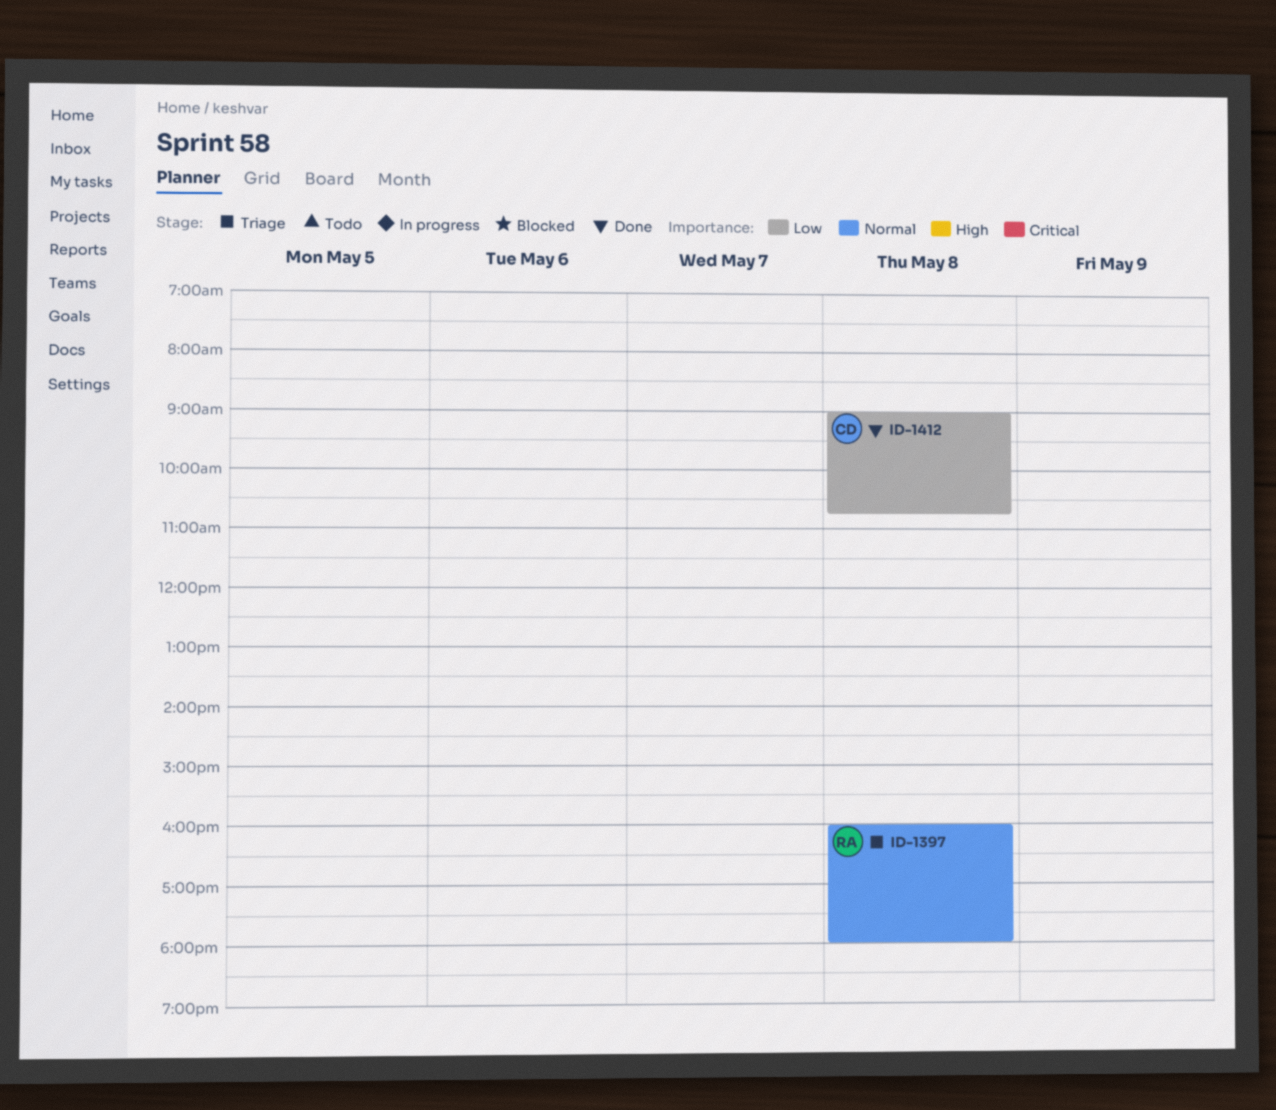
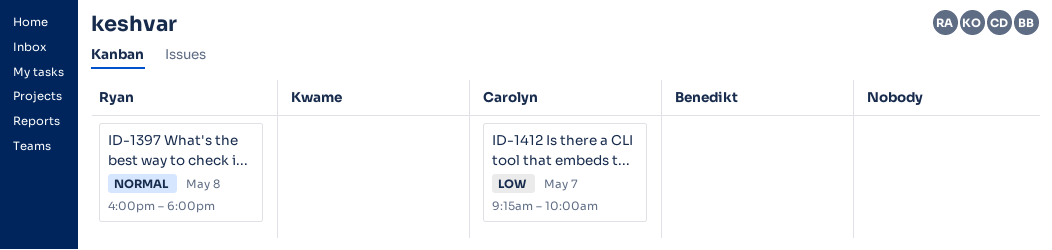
ID-1412, day: May 8 -> May 7
ID-1412, begins: 09:00 -> 09:15
ID-1412, ends: 10:45 -> 10:00

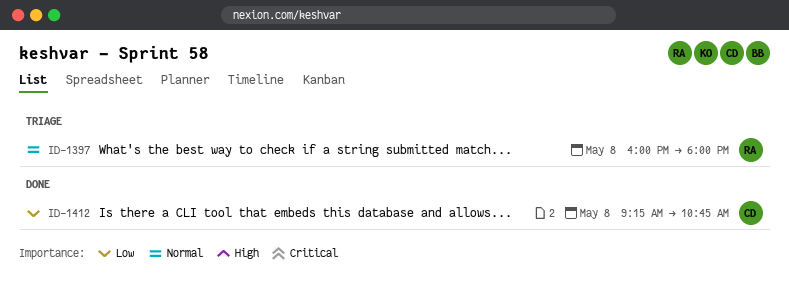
ID-1412, day: May 7 -> May 8
ID-1412, ends: 10:00 -> 10:45

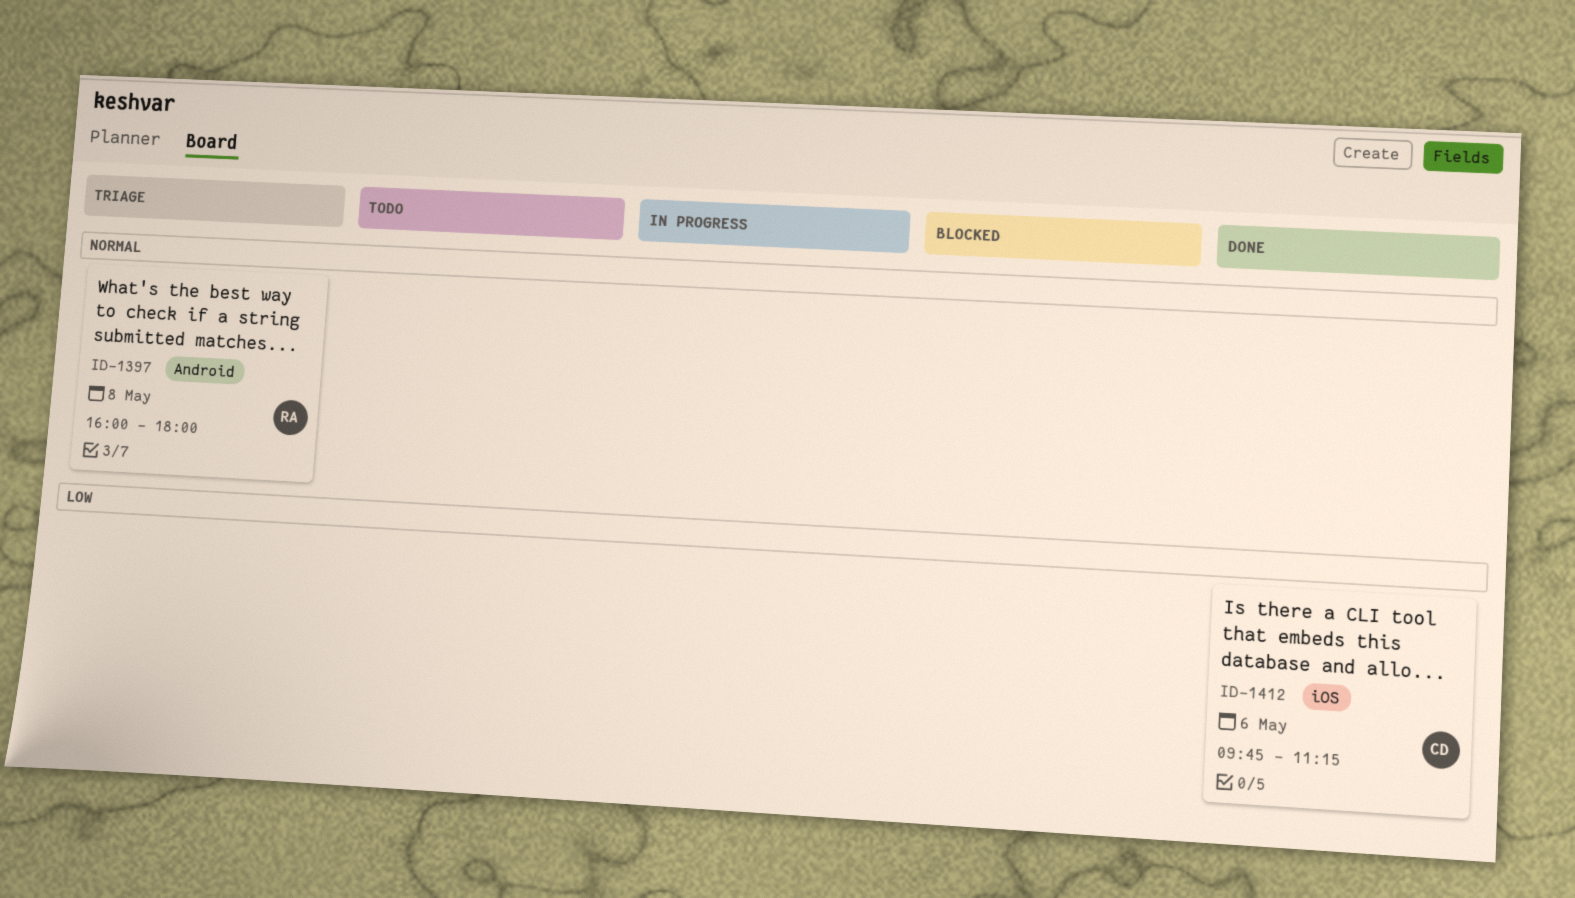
ID-1412, day: May 8 -> May 6
ID-1412, begins: 09:15 -> 09:45
ID-1412, ends: 10:45 -> 11:15

